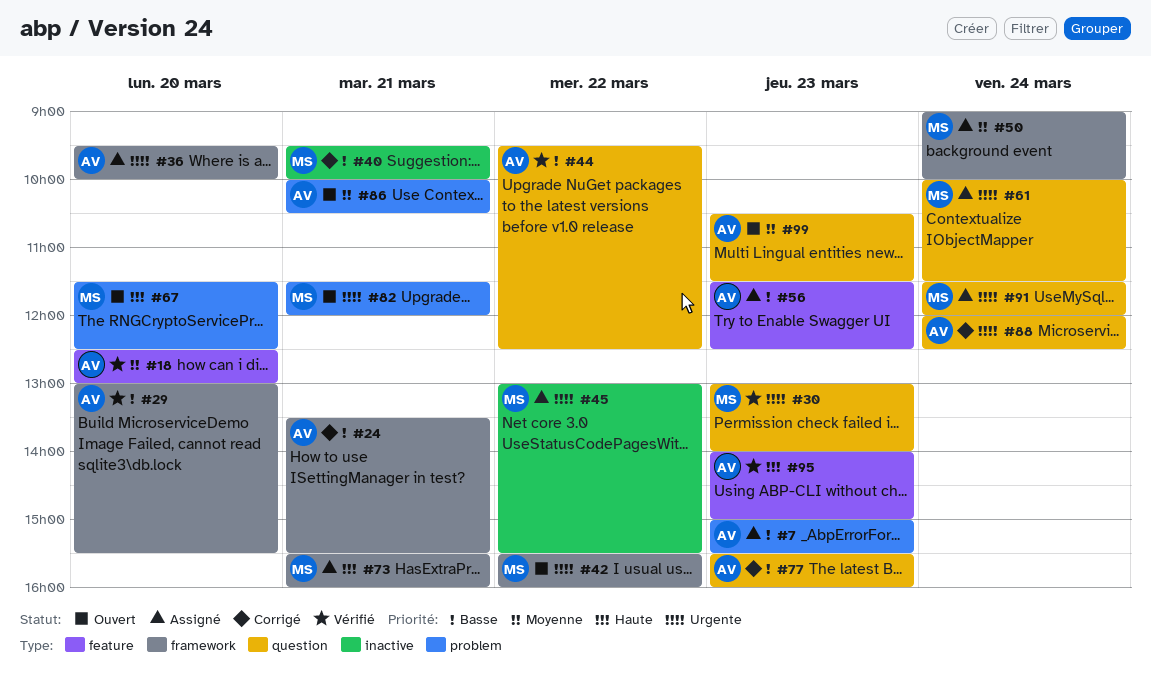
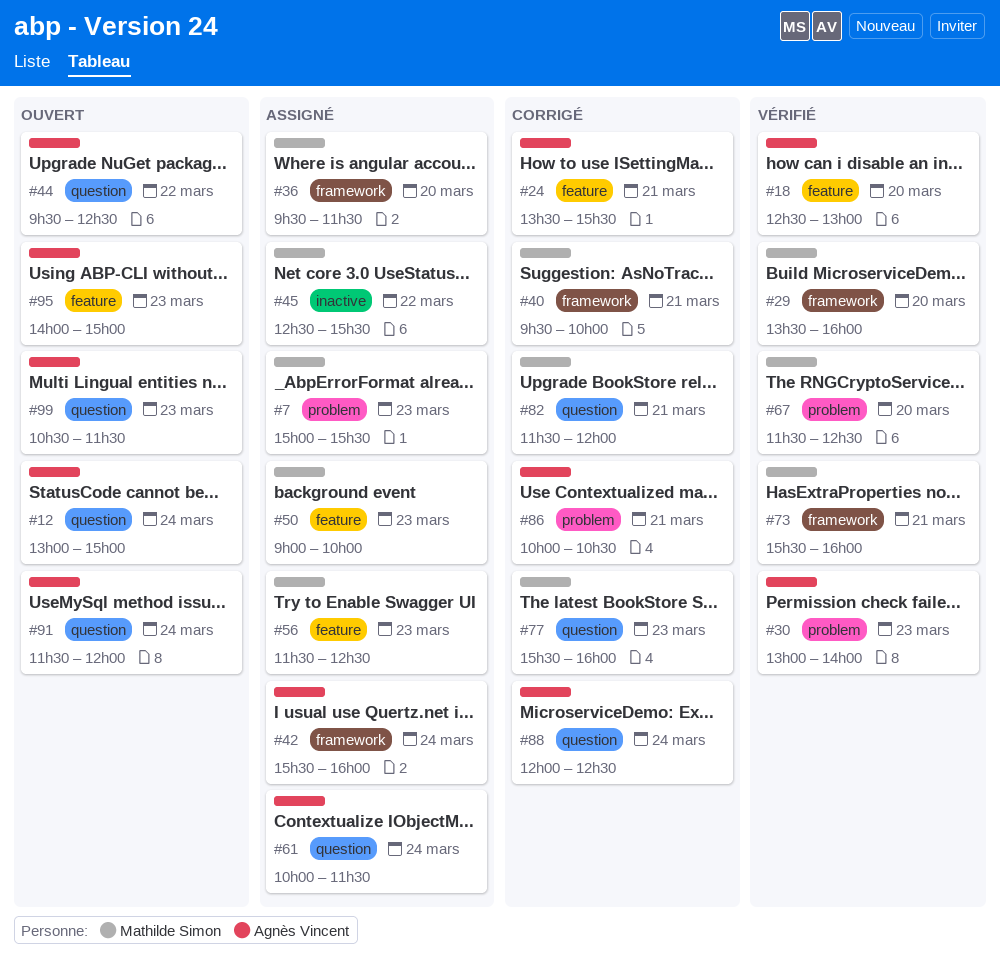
#7, owner: Agnès Vincent -> Mathilde Simon
#12: none -> present
#24, label: framework -> feature
#29, owner: Agnès Vincent -> Mathilde Simon
#29, begins: 13:00 -> 13:30
#29, ends: 15:30 -> 16:00
#30, owner: Mathilde Simon -> Agnès Vincent
#30, label: question -> problem
#36, owner: Agnès Vincent -> Mathilde Simon
#36, ends: 10:00 -> 11:30
#40, label: inactive -> framework
#42, status: Ouvert -> Assigné
#42, owner: Mathilde Simon -> Agnès Vincent
#42, day: Mar 22 -> Mar 24
#44, status: Vérifié -> Ouvert
#45, begins: 13:00 -> 12:30
#50, label: framework -> feature
#50, day: Mar 24 -> Mar 23
#56, owner: Agnès Vincent -> Mathilde Simon
#61, owner: Mathilde Simon -> Agnès Vincent
#67, status: Ouvert -> Vérifié
#73, status: Assigné -> Vérifié
#77, owner: Agnès Vincent -> Mathilde Simon
#82, status: Ouvert -> Corrigé
#82, label: problem -> question
#86, status: Ouvert -> Corrigé
#91, status: Assigné -> Ouvert
#91, owner: Mathilde Simon -> Agnès Vincent
#95, status: Vérifié -> Ouvert

